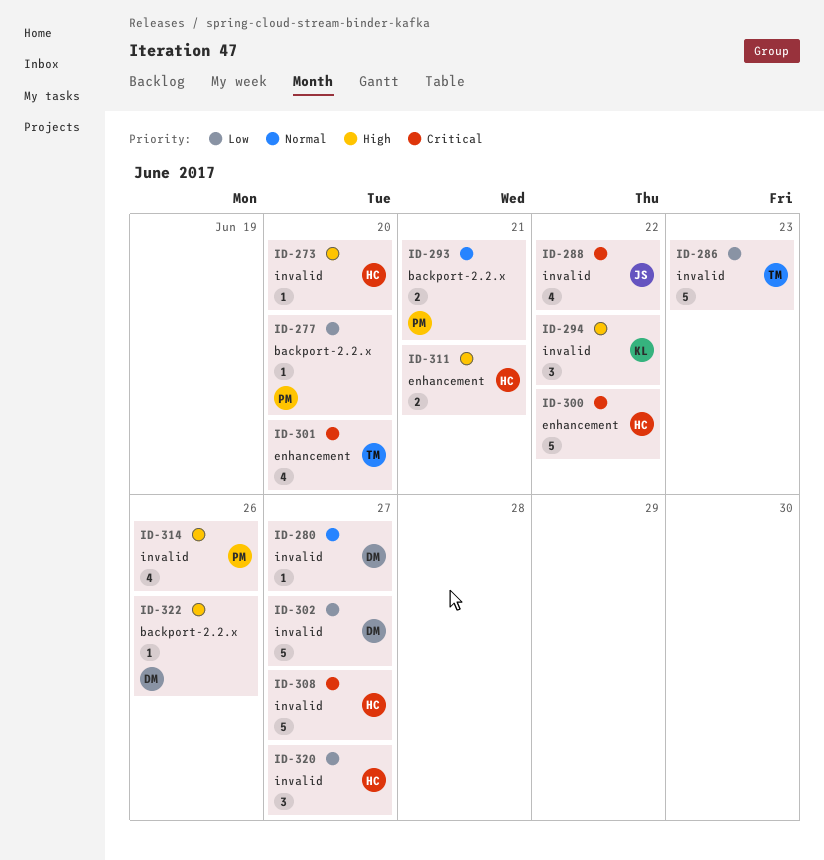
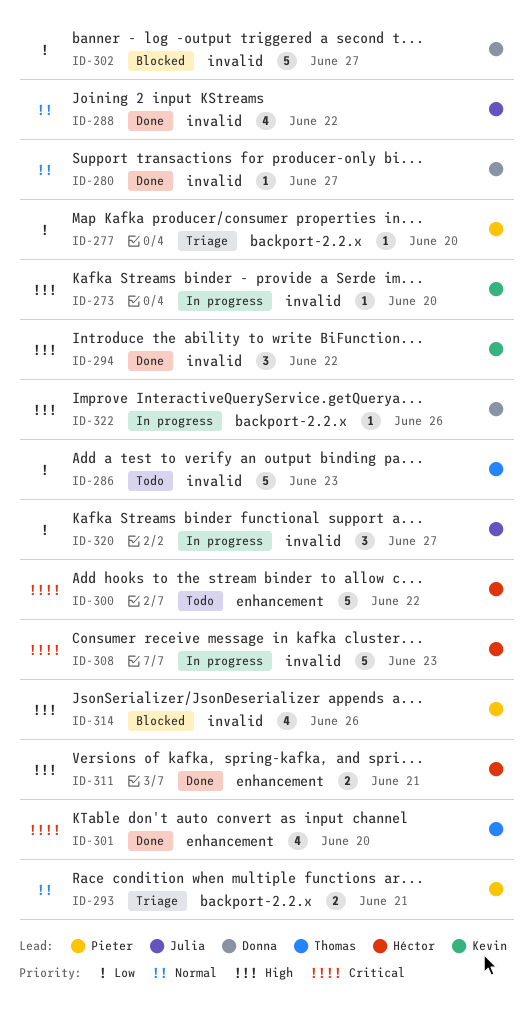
ID-273, owner: Héctor -> Kevin
ID-288, priority: Critical -> Normal
ID-308, due: Jun 27 -> Jun 23
ID-320, owner: Héctor -> Julia

